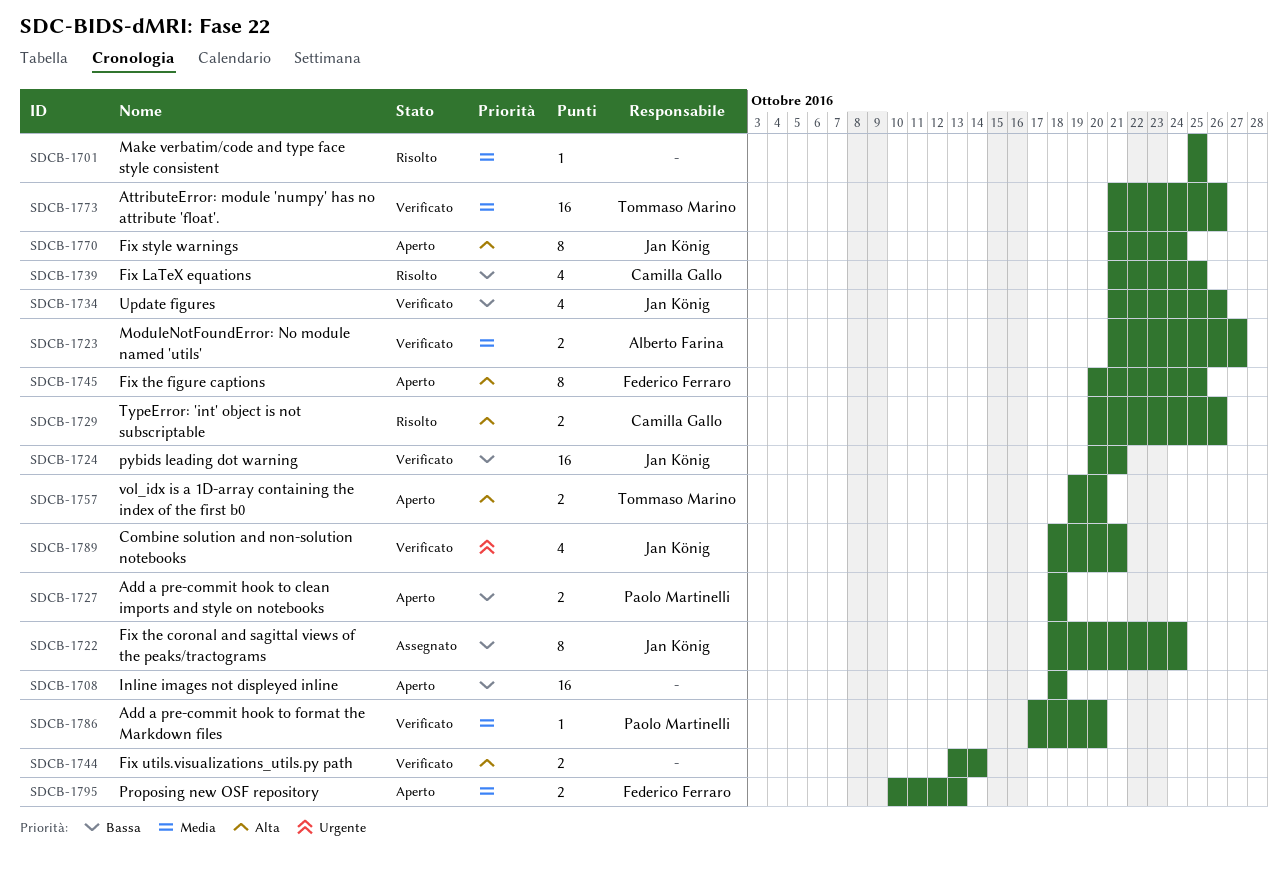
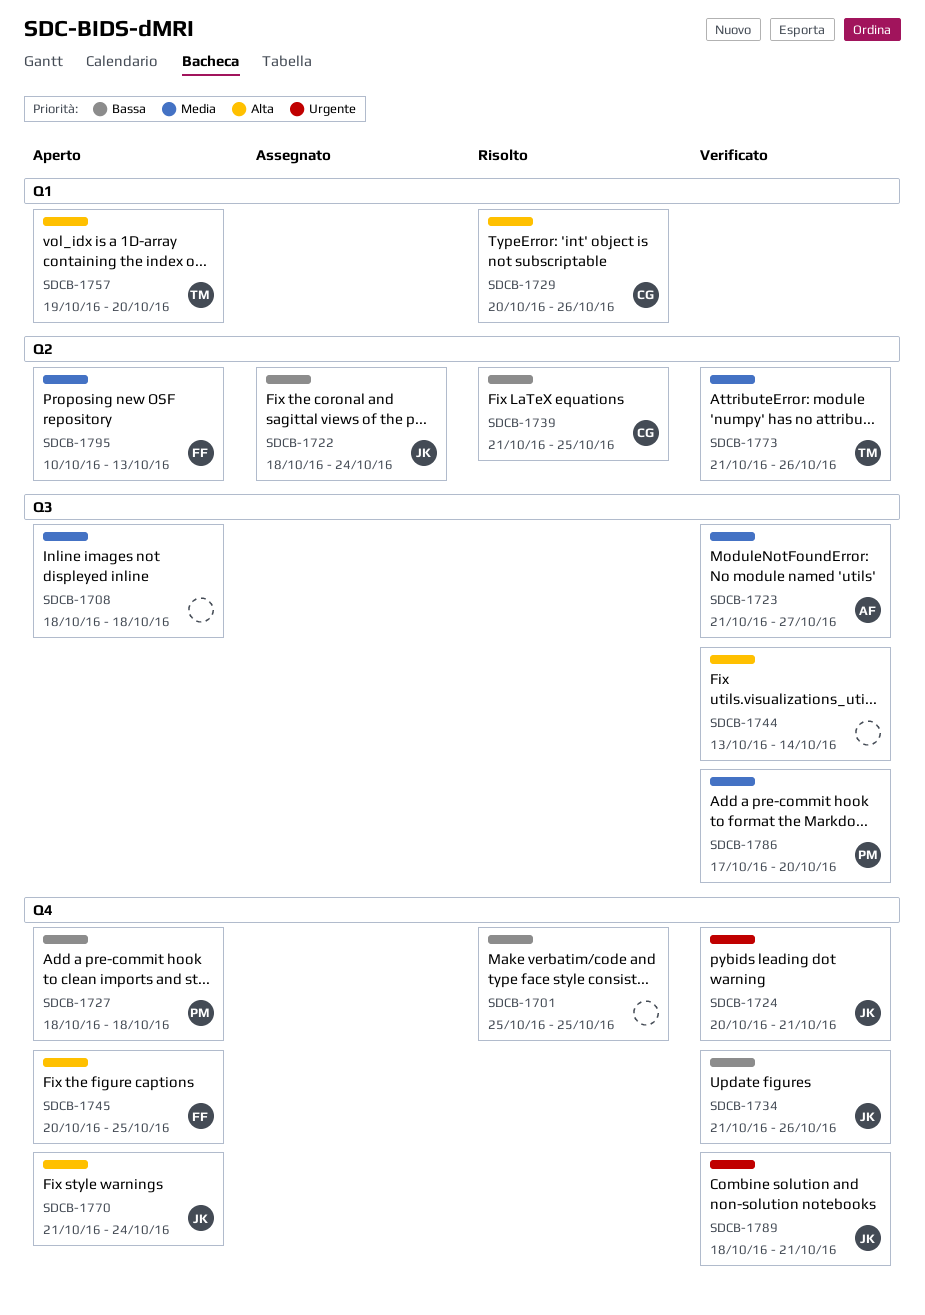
SDCB-1701, priority: Media -> Bassa
SDCB-1708, priority: Bassa -> Media
SDCB-1724, priority: Bassa -> Urgente

